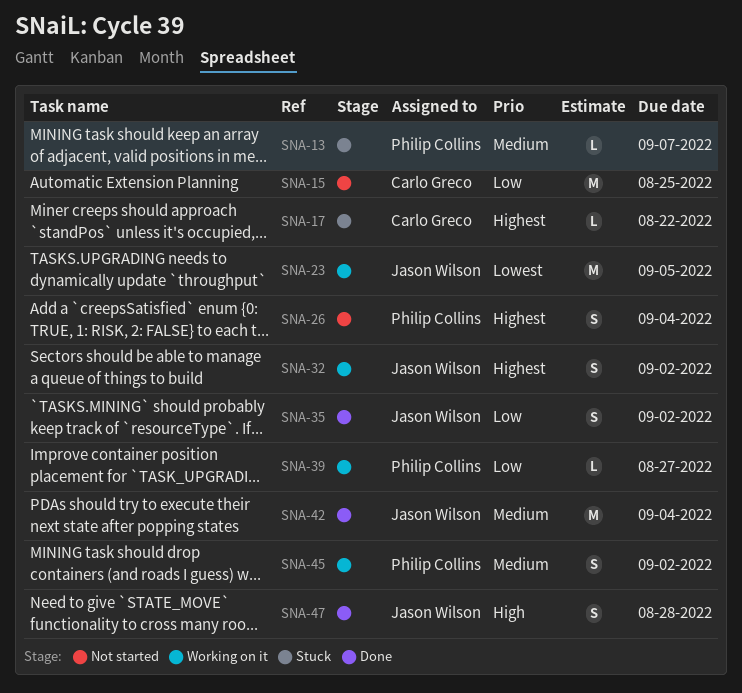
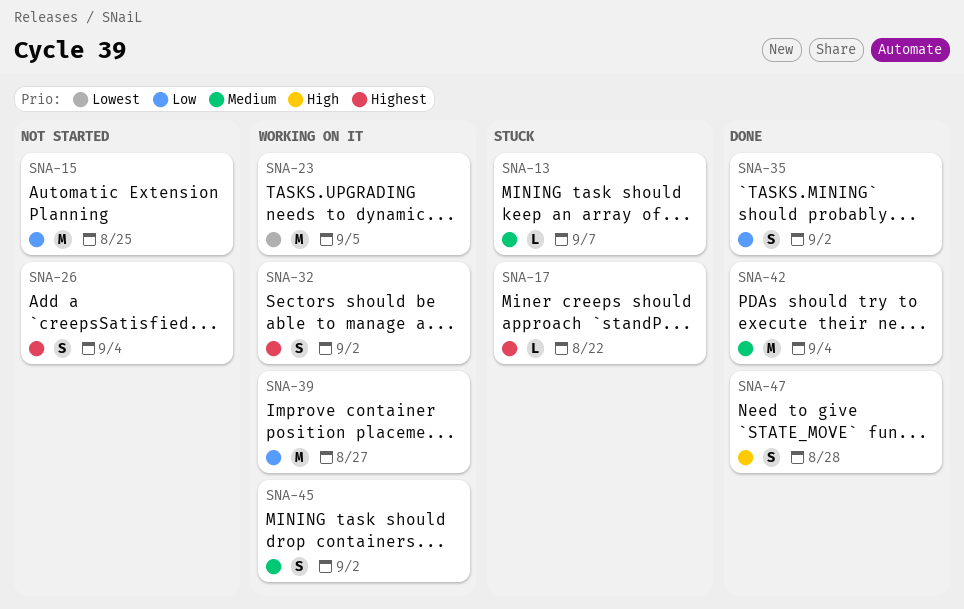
SNA-39, estimate: L -> M

